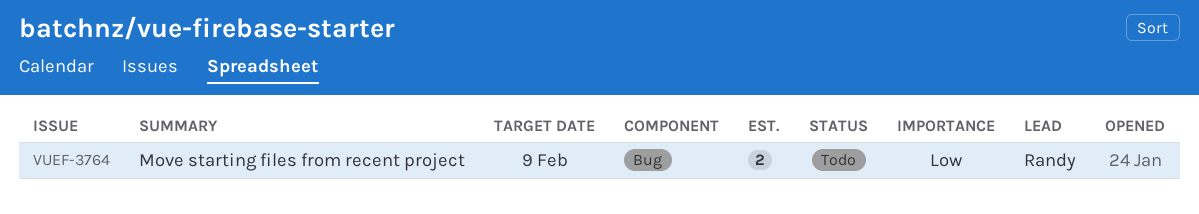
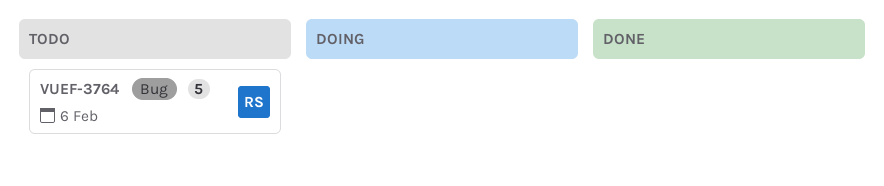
VUEF-3764, estimate: 2 -> 5
VUEF-3764, due: Feb 9 -> Feb 6

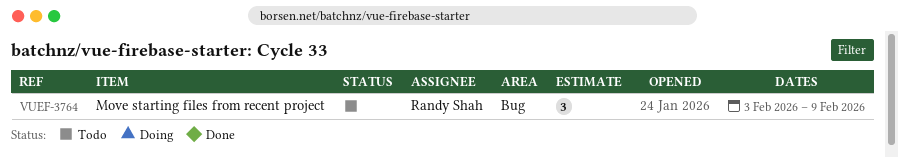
VUEF-3764, estimate: 5 -> 3
VUEF-3764, due: Feb 6 -> Feb 9

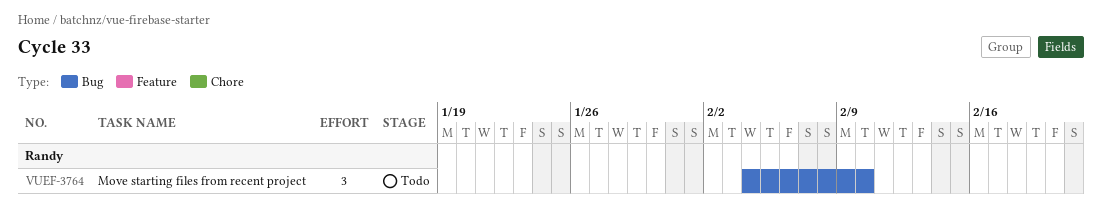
VUEF-3764, start: Feb 3 -> Feb 4
VUEF-3764, due: Feb 9 -> Feb 10

